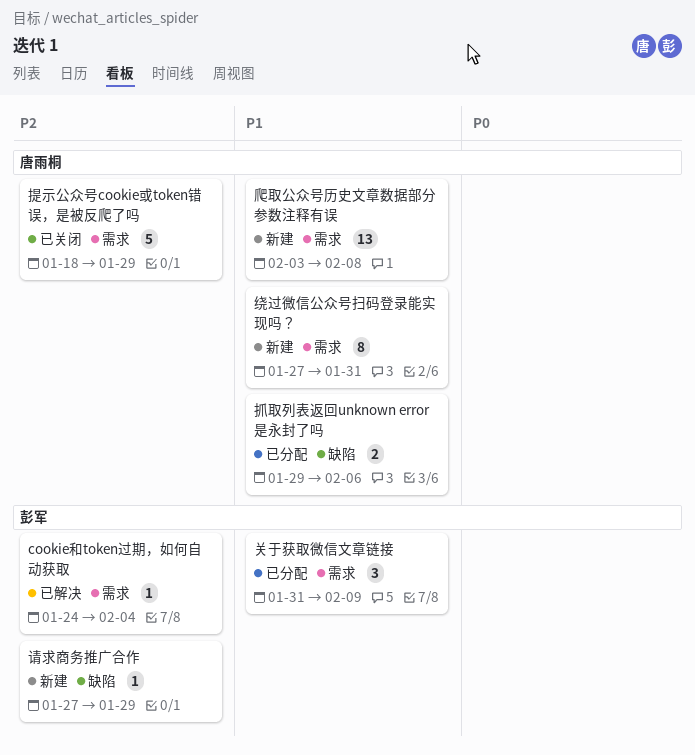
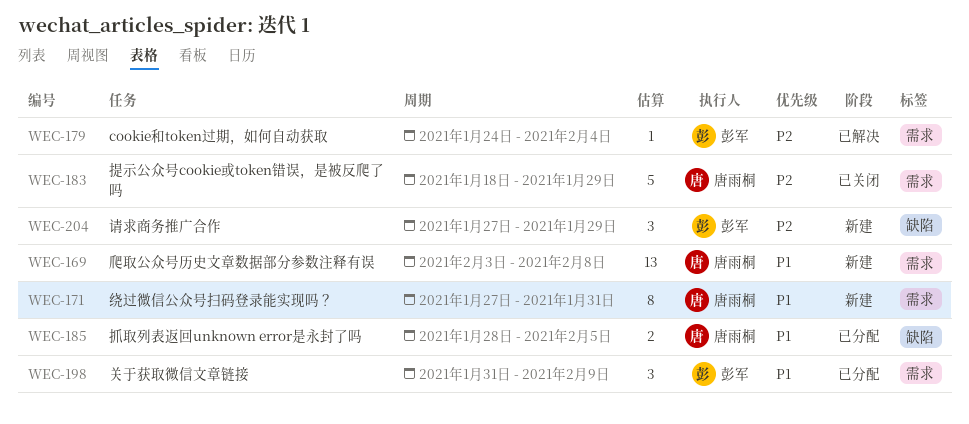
抓取列表返回unknown error是永封了吗, start: Jan 29 -> Jan 28
抓取列表返回unknown error是永封了吗, due: Feb 6 -> Feb 5
请求商务推广合作, estimate: 1 -> 3

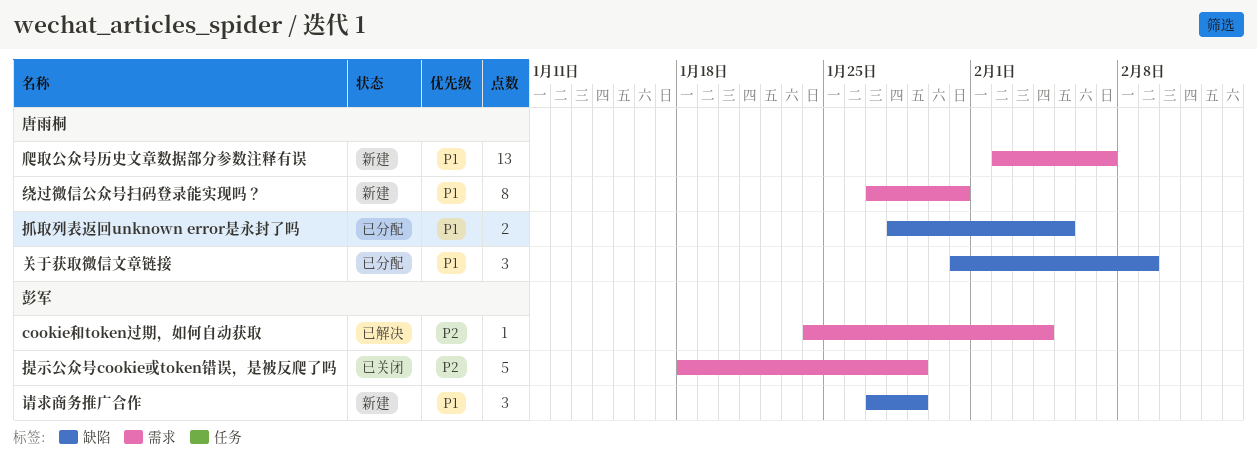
关于获取微信文章链接, owner: 彭军 -> 唐雨桐
关于获取微信文章链接, label: 需求 -> 缺陷
提示公众号cookie或token错误，是被反爬了吗, owner: 唐雨桐 -> 彭军
爬取公众号历史文章数据部分参数注释有误, start: Feb 3 -> Feb 2
爬取公众号历史文章数据部分参数注释有误, due: Feb 8 -> Feb 7
请求商务推广合作, priority: P2 -> P1

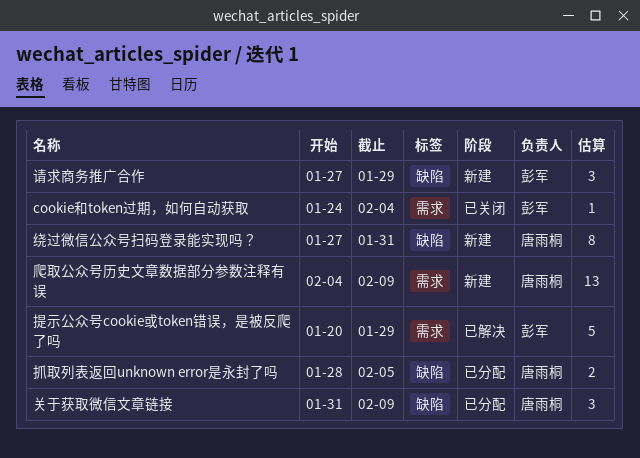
cookie和token过期，如何自动获取, status: 已解决 -> 已关闭
提示公众号cookie或token错误，是被反爬了吗, status: 已关闭 -> 已解决
提示公众号cookie或token错误，是被反爬了吗, start: Jan 18 -> Jan 20
爬取公众号历史文章数据部分参数注释有误, start: Feb 2 -> Feb 4
爬取公众号历史文章数据部分参数注释有误, due: Feb 7 -> Feb 9
绕过微信公众号扫码登录能实现吗？, label: 需求 -> 缺陷

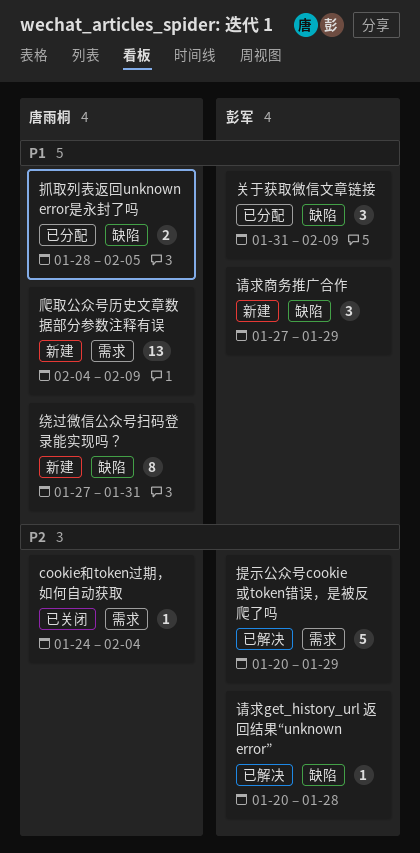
cookie和token过期，如何自动获取, owner: 彭军 -> 唐雨桐
关于获取微信文章链接, owner: 唐雨桐 -> 彭军
请求get_history_url 返回结果“unknown error”: none -> present

